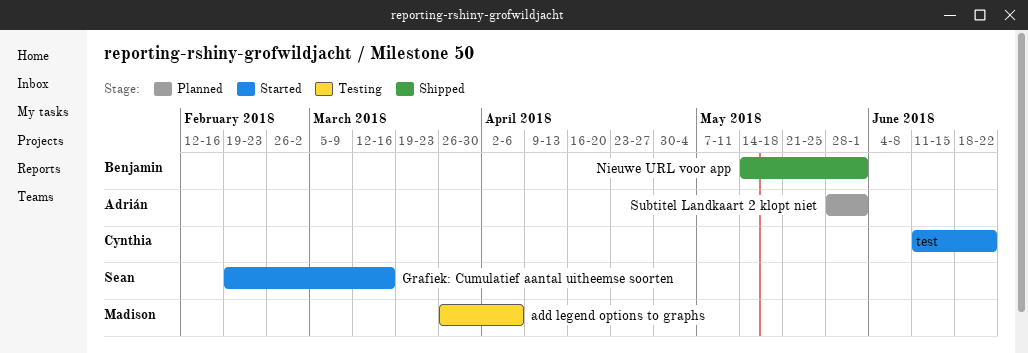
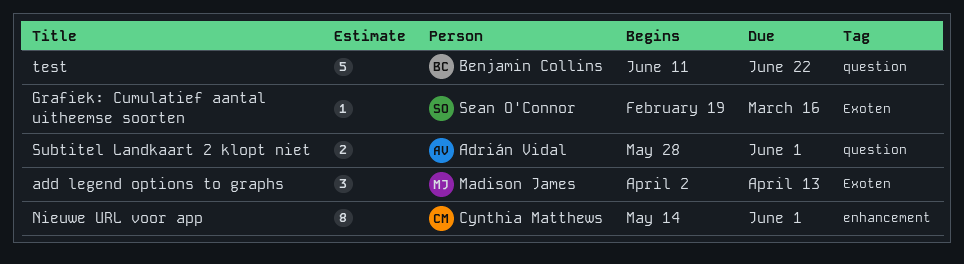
add legend options to graphs, start: Mar 26 -> Apr 2
add legend options to graphs, due: Apr 6 -> Apr 13
Nieuwe URL voor app, owner: Benjamin Collins -> Cynthia Matthews
test, owner: Cynthia Matthews -> Benjamin Collins

